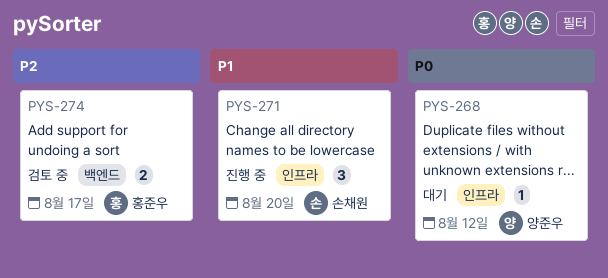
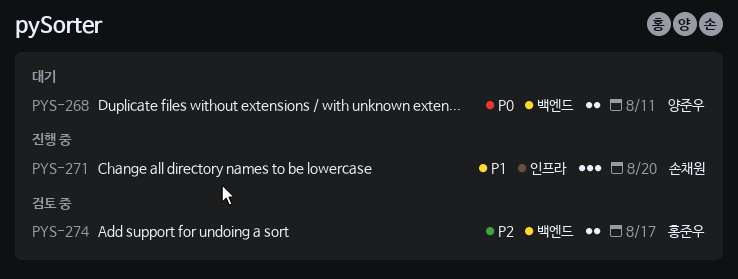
PYS-268, label: 인프라 -> 백엔드
PYS-268, estimate: 1 -> 2
PYS-268, due: Aug 12 -> Aug 11

